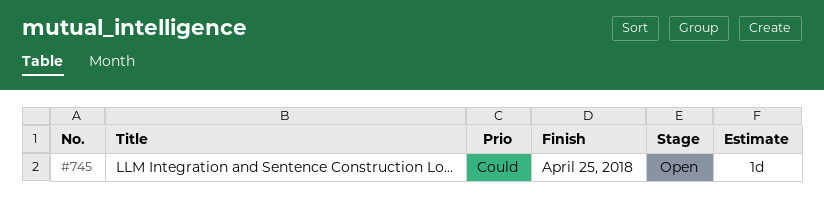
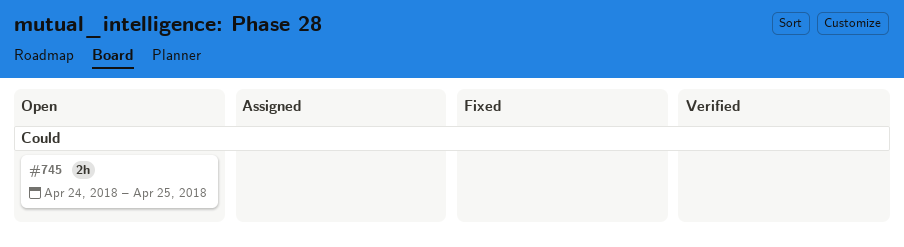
#745, estimate: 1d -> 2h

